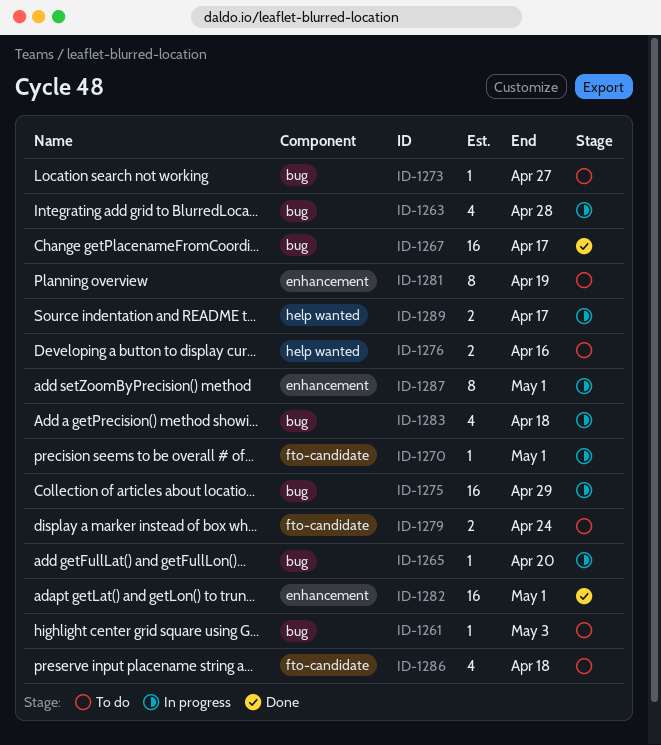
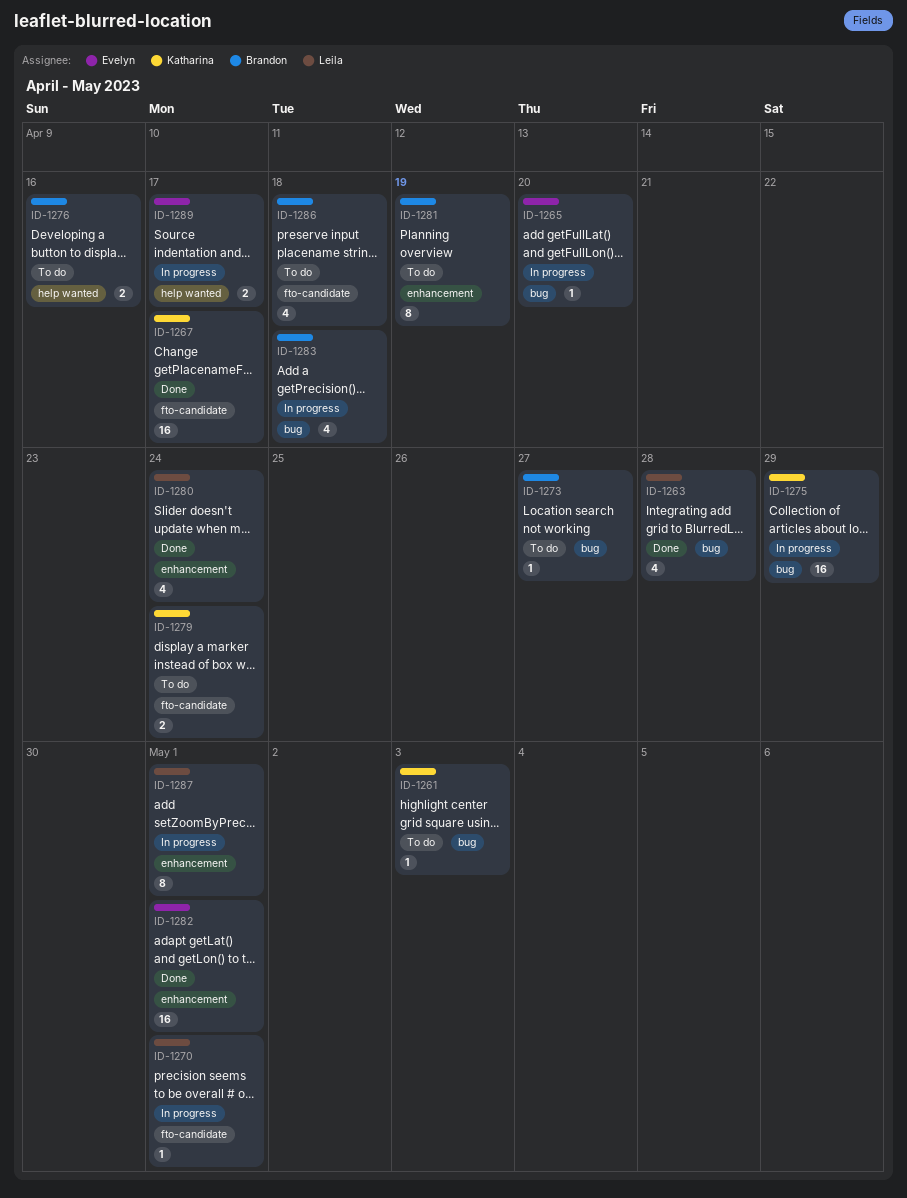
ID-1263, status: In progress -> Done
ID-1267, label: bug -> fto-candidate
ID-1280: none -> present

